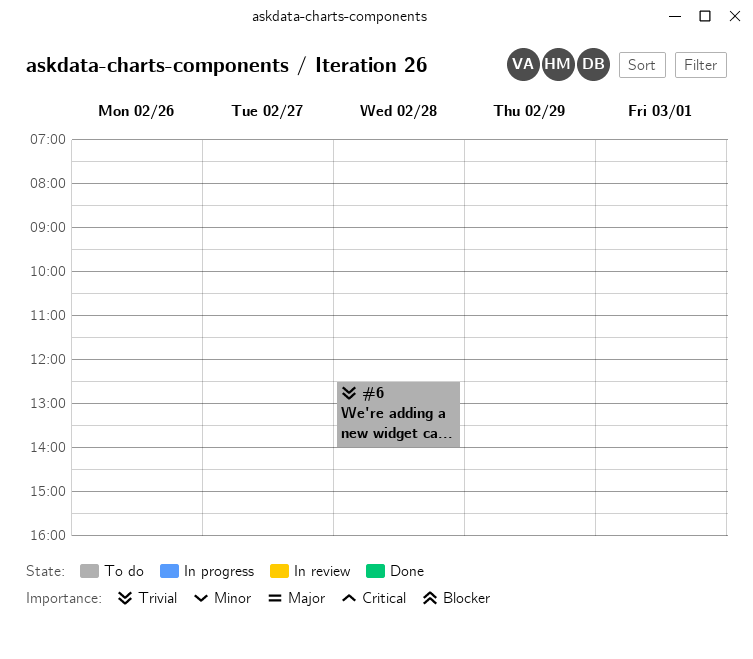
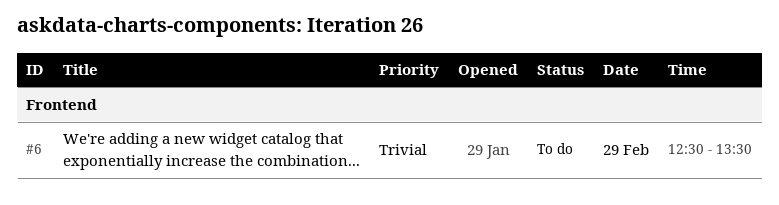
#6, day: Feb 28 -> Feb 29
#6, ends: 14:00 -> 13:30

